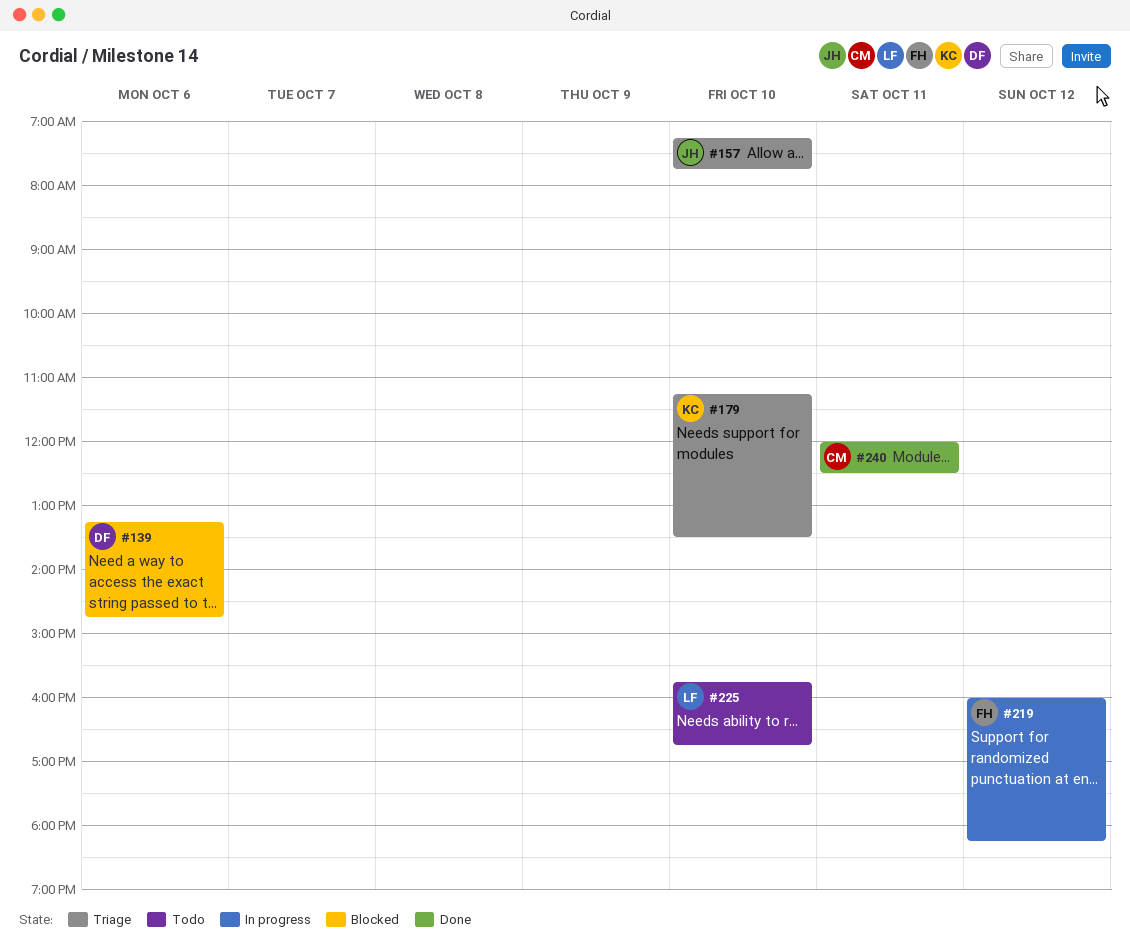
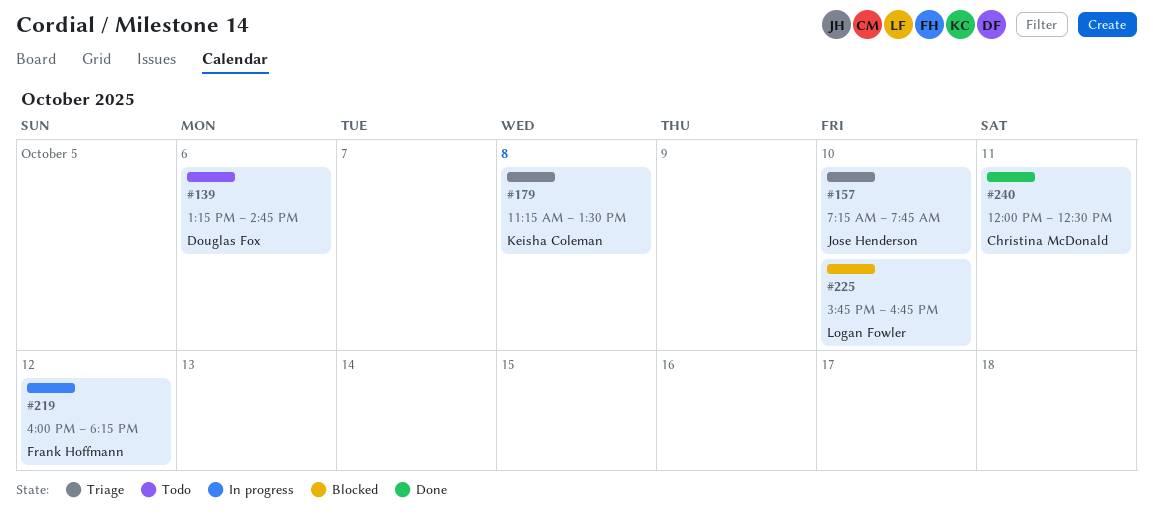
#139, status: Blocked -> Todo
#179, day: Oct 10 -> Oct 8
#225, status: Todo -> Blocked

